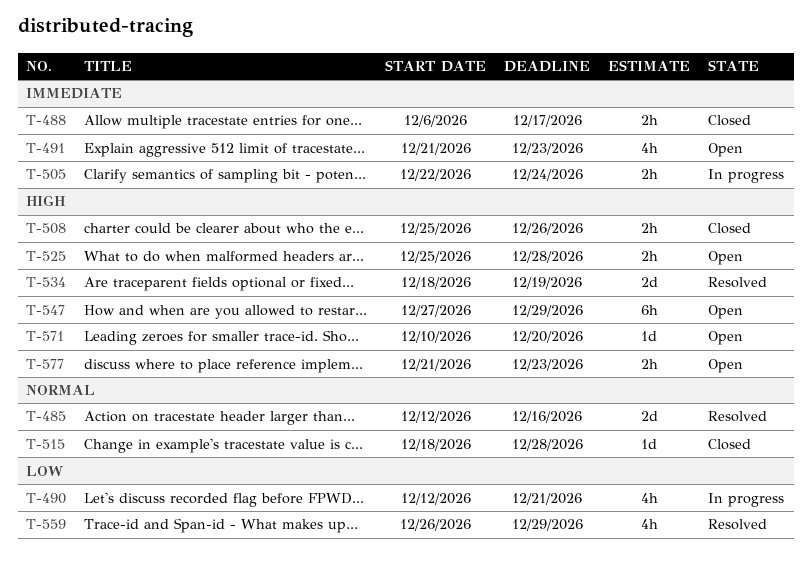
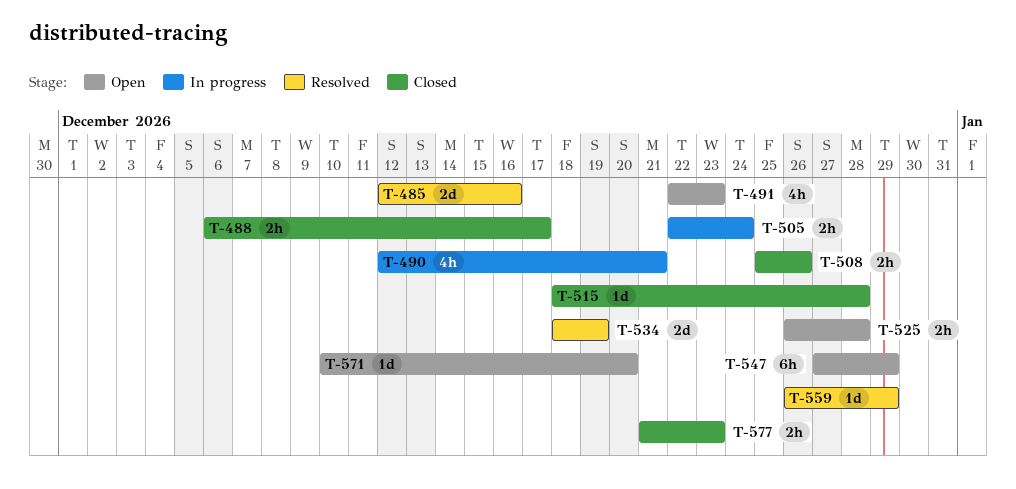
T-491, start: Dec 21 -> Dec 22
T-525, start: Dec 25 -> Dec 26
T-559, estimate: 4h -> 1d
T-577, status: Open -> Closed

